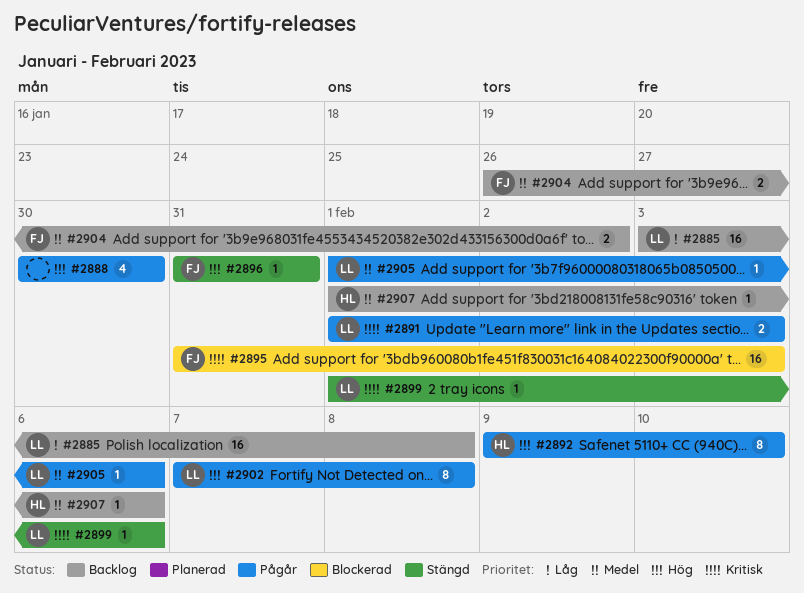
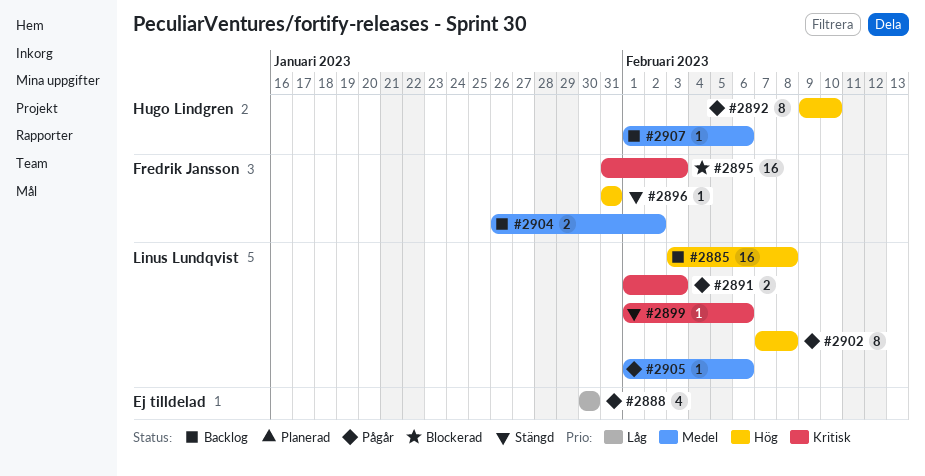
#2885, priority: Låg -> Hög
#2888, priority: Hög -> Låg

